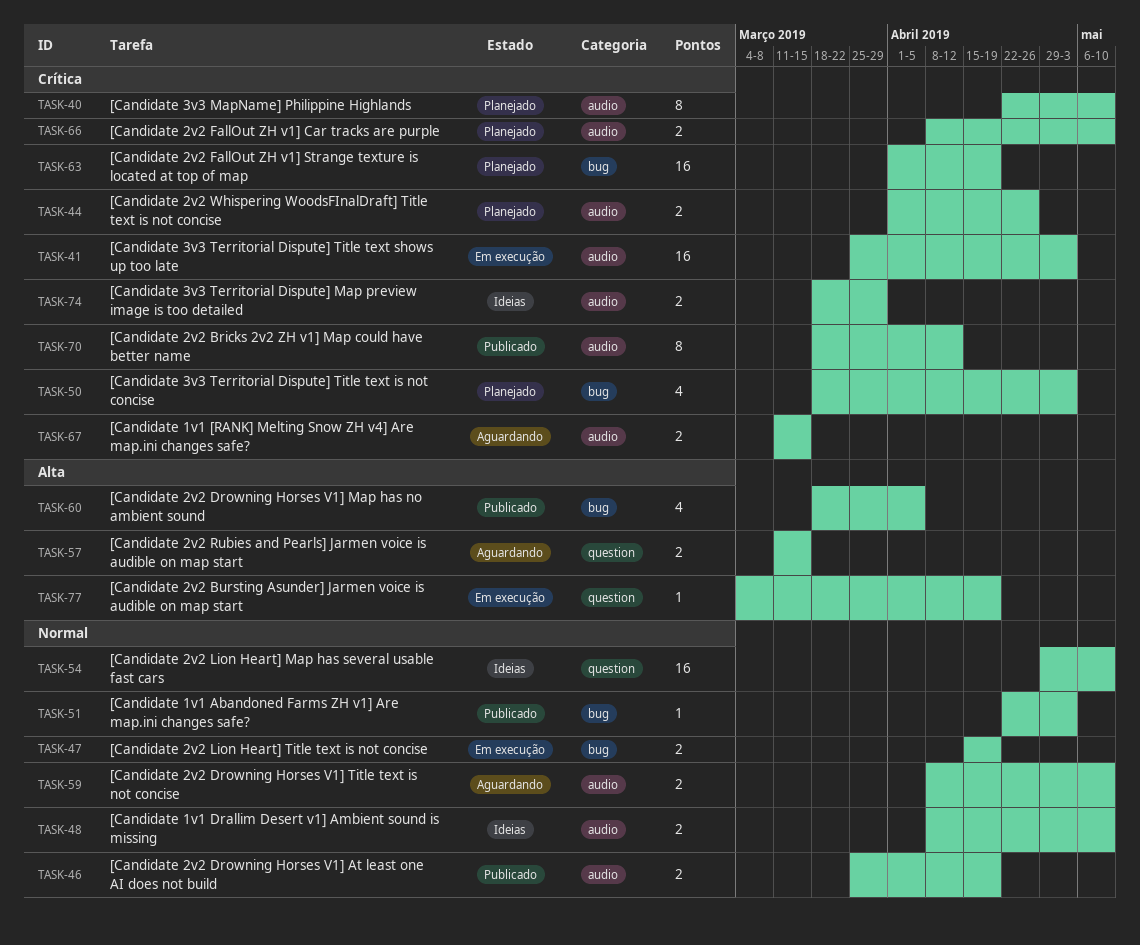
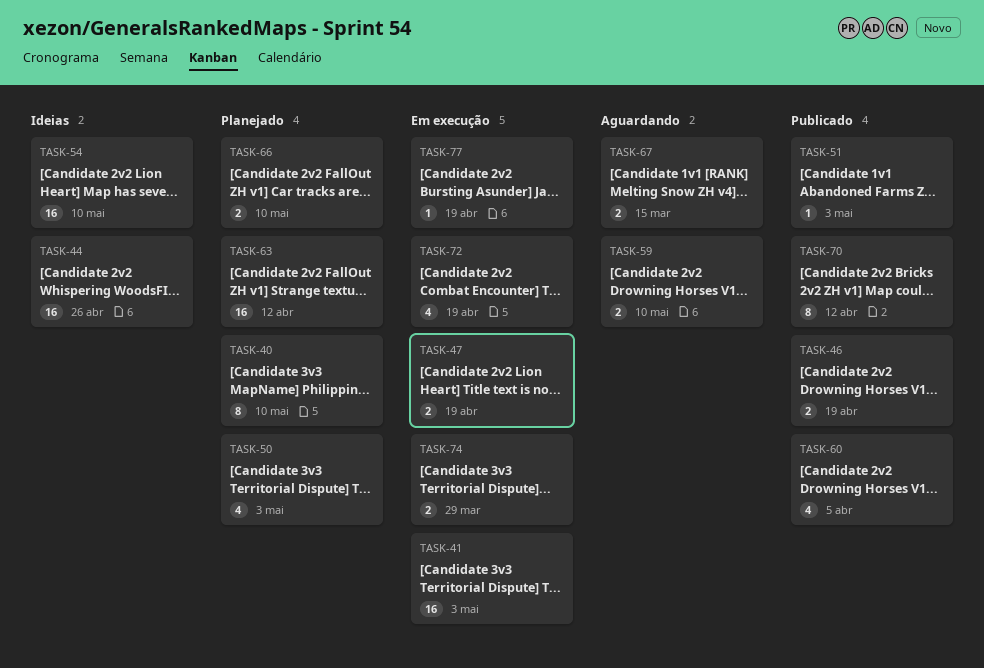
TASK-44, status: Planejado -> Ideias
TASK-44, estimate: 2 -> 16
TASK-48: present -> none
TASK-57: present -> none
TASK-63, due: Apr 19 -> Apr 12
TASK-72: none -> present
TASK-74, status: Ideias -> Em execução

